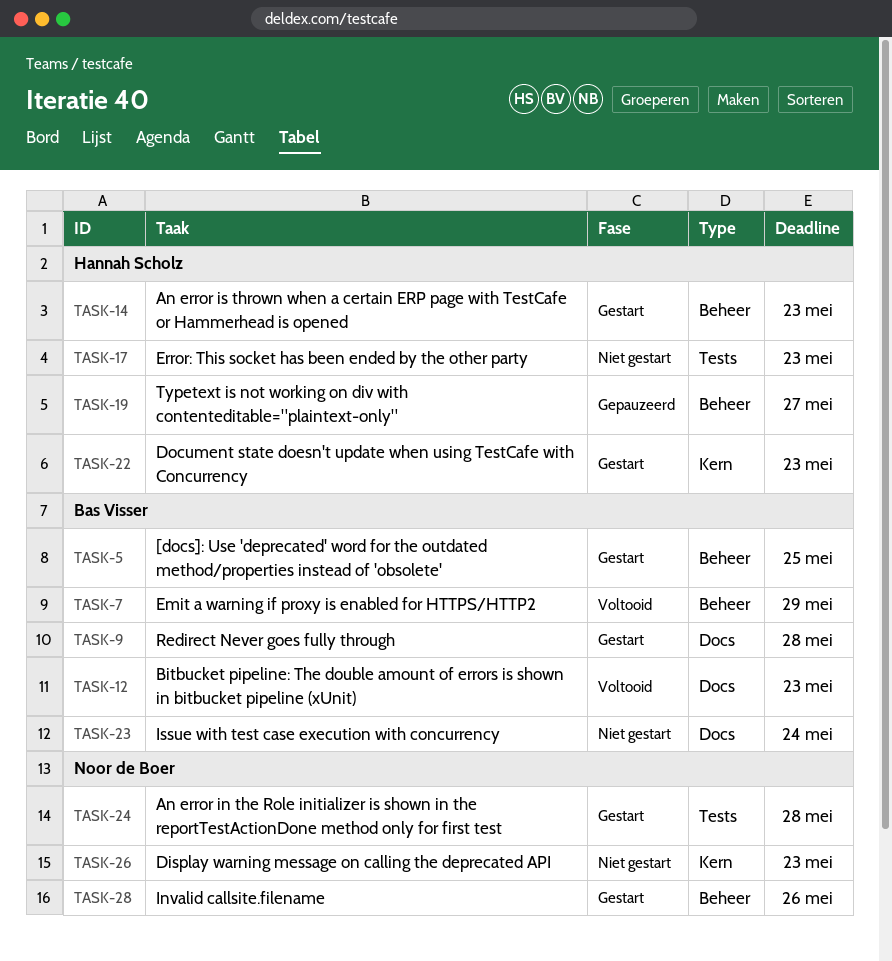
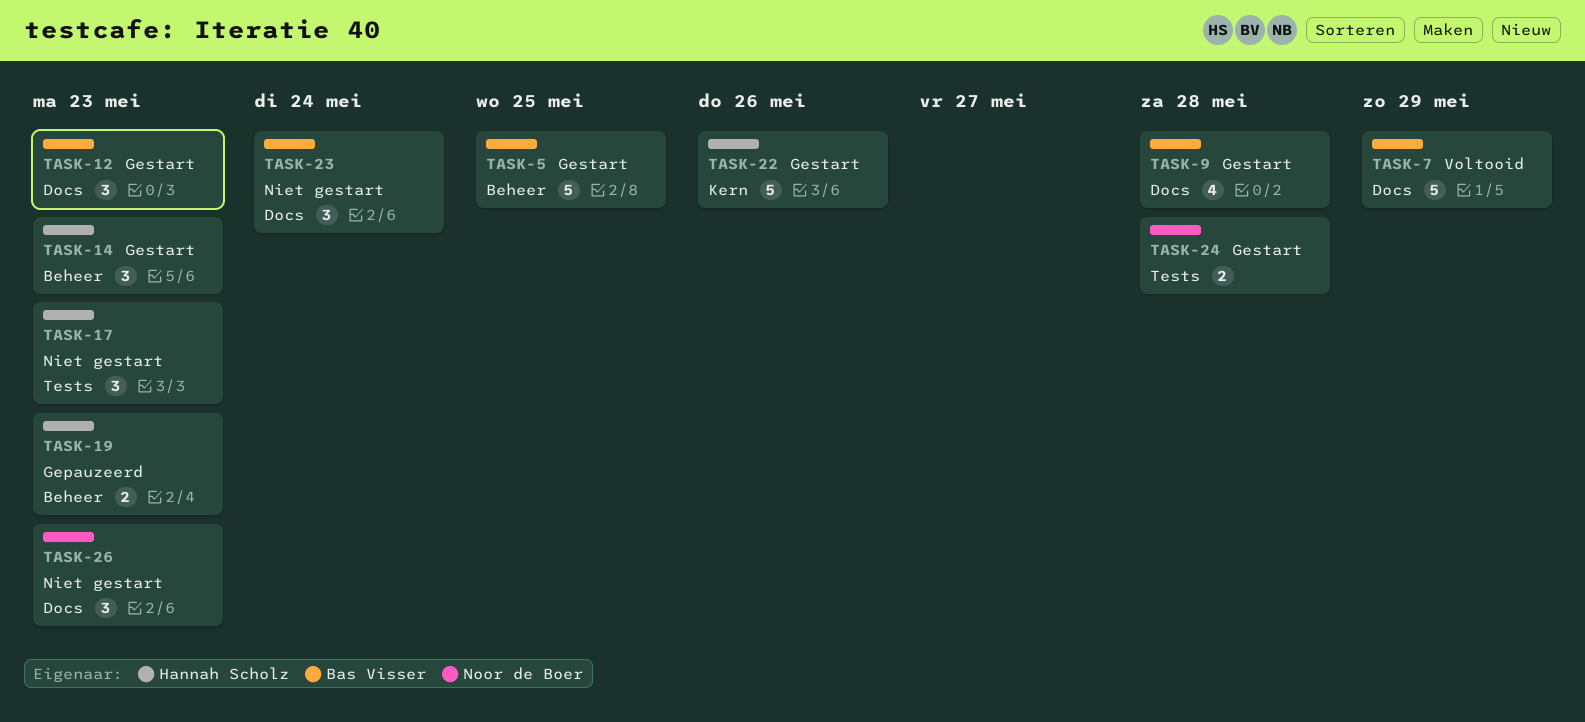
TASK-7, label: Beheer -> Docs
TASK-12, status: Voltooid -> Gestart
TASK-19, due: May 27 -> May 23
TASK-22, due: May 23 -> May 26
TASK-26, label: Kern -> Docs
TASK-28: present -> none

